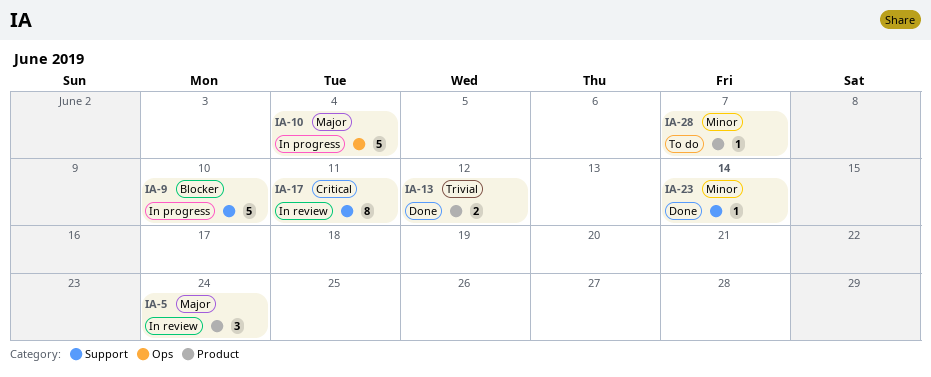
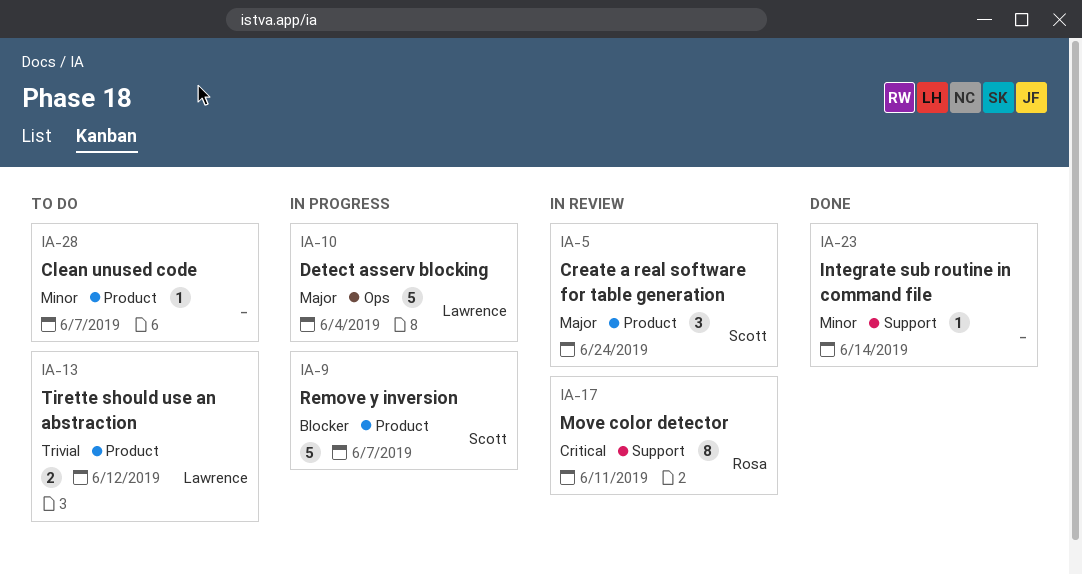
IA-9, label: Support -> Product
IA-9, due: Jun 10 -> Jun 7
IA-13, status: Done -> To do

